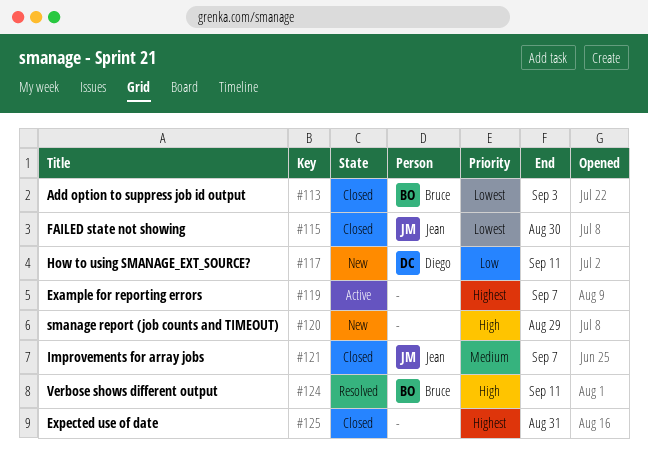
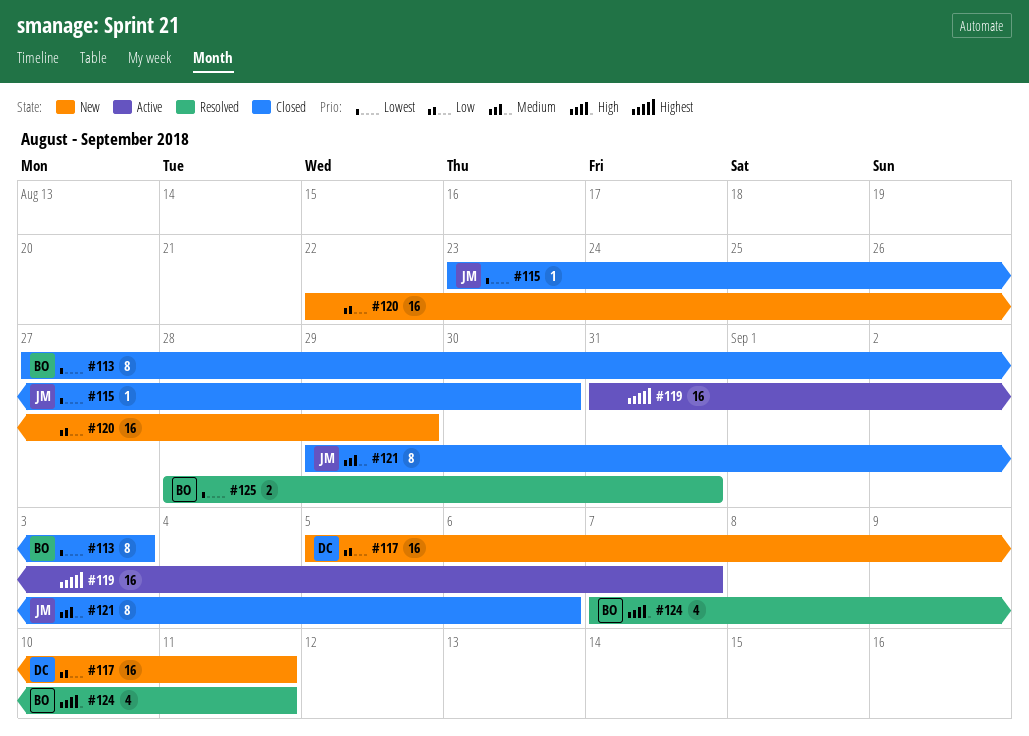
#120, priority: High -> Low
#121, due: Sep 7 -> Sep 6
#125, status: Closed -> Resolved
#125, owner: none -> Bruce
#125, priority: Highest -> Lowest

